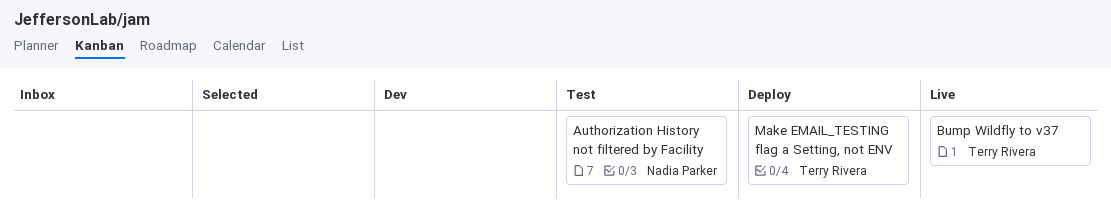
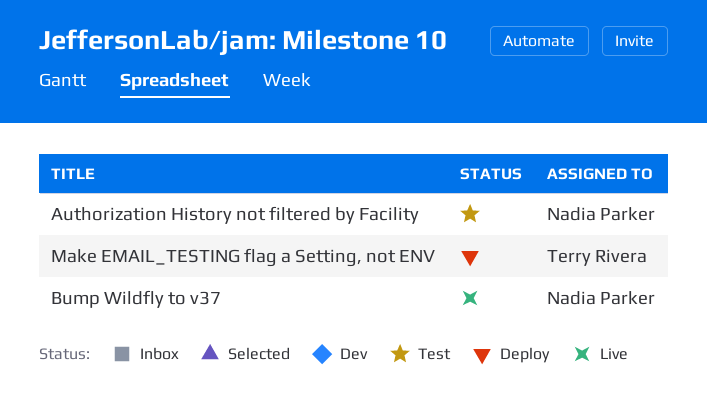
Bump Wildfly to v37, owner: Terry Rivera -> Nadia Parker

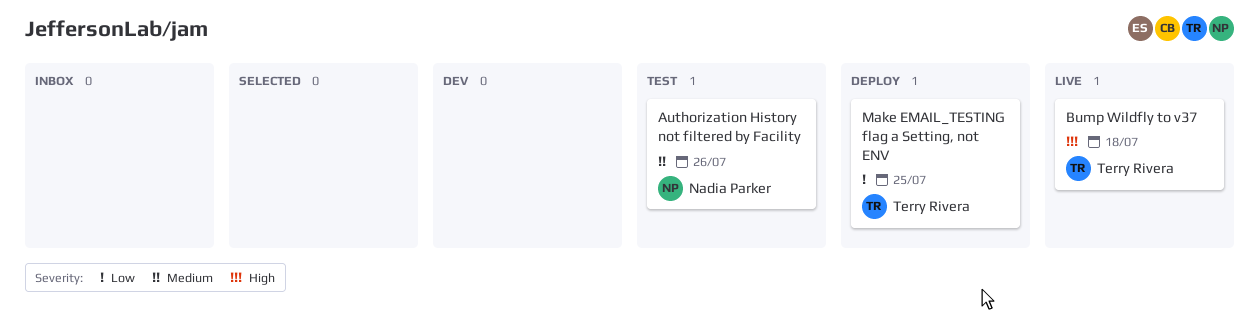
Bump Wildfly to v37, owner: Nadia Parker -> Terry Rivera

